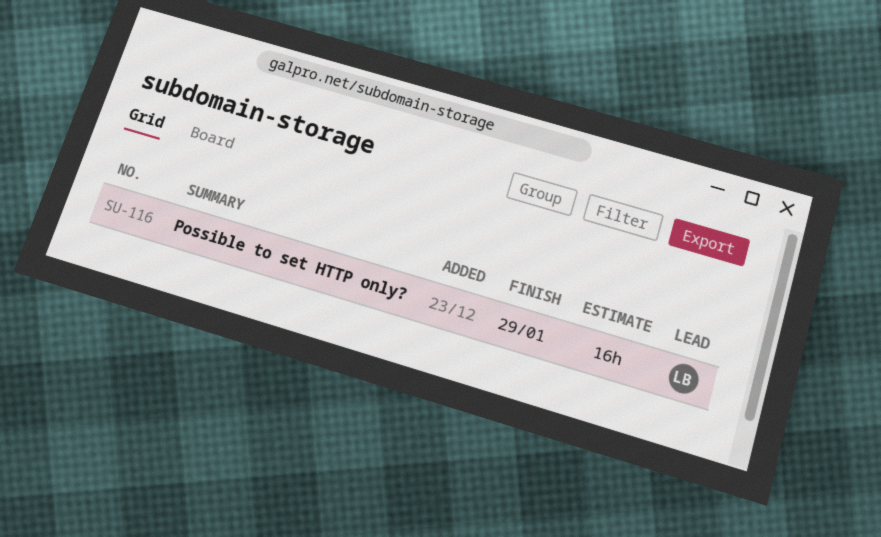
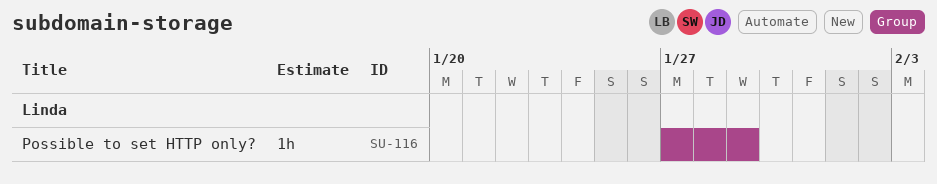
SU-116, estimate: 16h -> 1h

